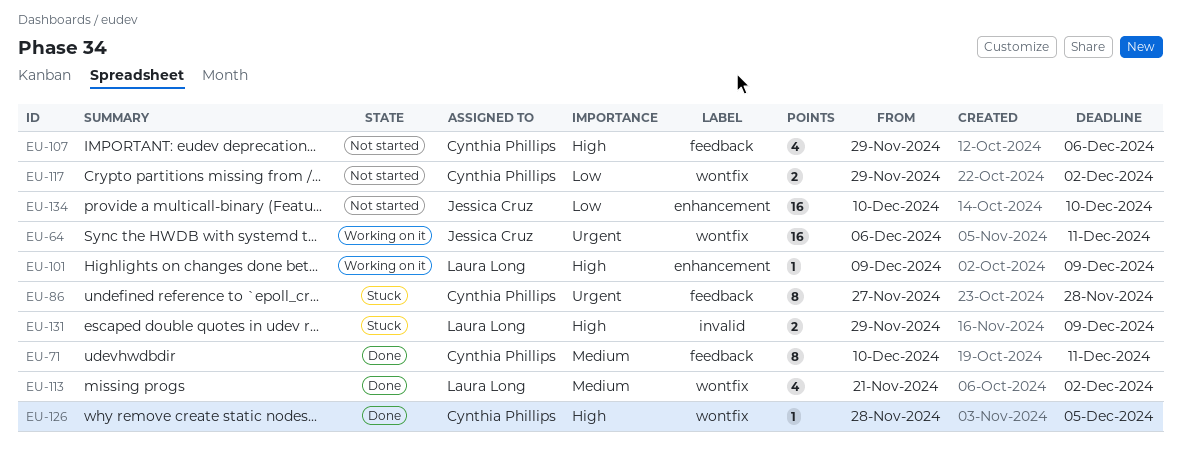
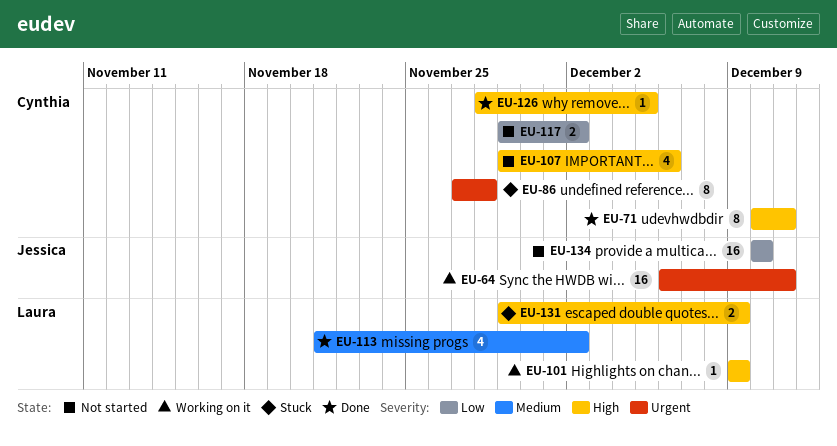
EU-71, priority: Medium -> High

